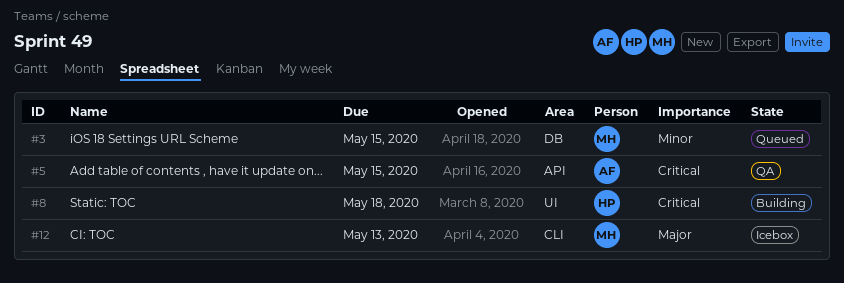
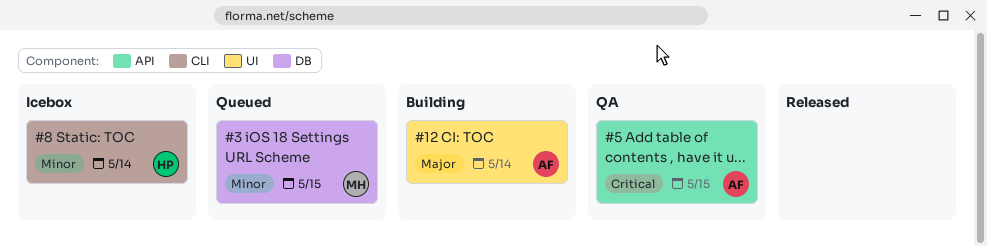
#8, status: Building -> Icebox
#8, priority: Critical -> Minor
#8, label: UI -> CLI
#8, due: May 18 -> May 14
#12, status: Icebox -> Building
#12, owner: MH -> AF
#12, label: CLI -> UI
#12, due: May 13 -> May 14

